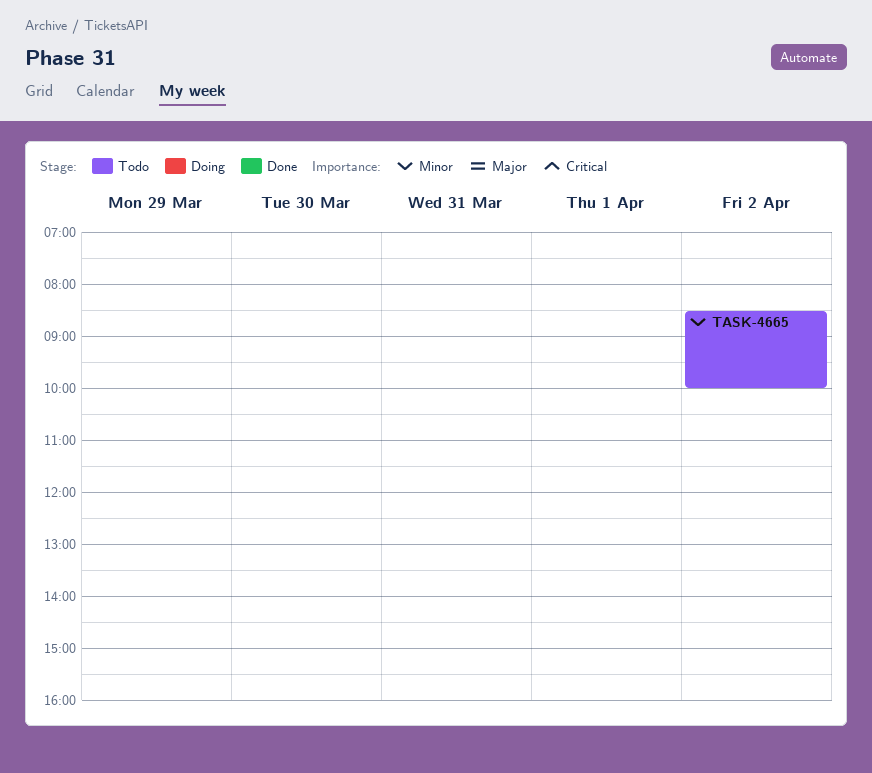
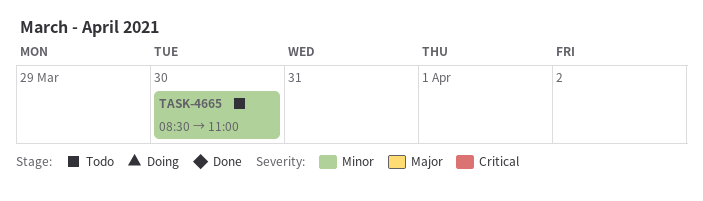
TASK-4665, day: Apr 2 -> Mar 30
TASK-4665, ends: 10:00 -> 11:00

